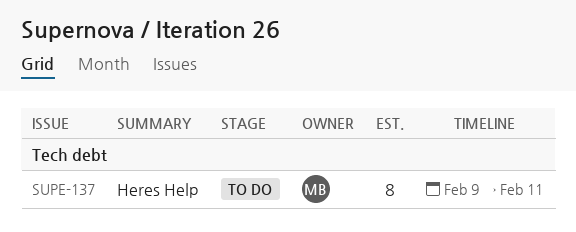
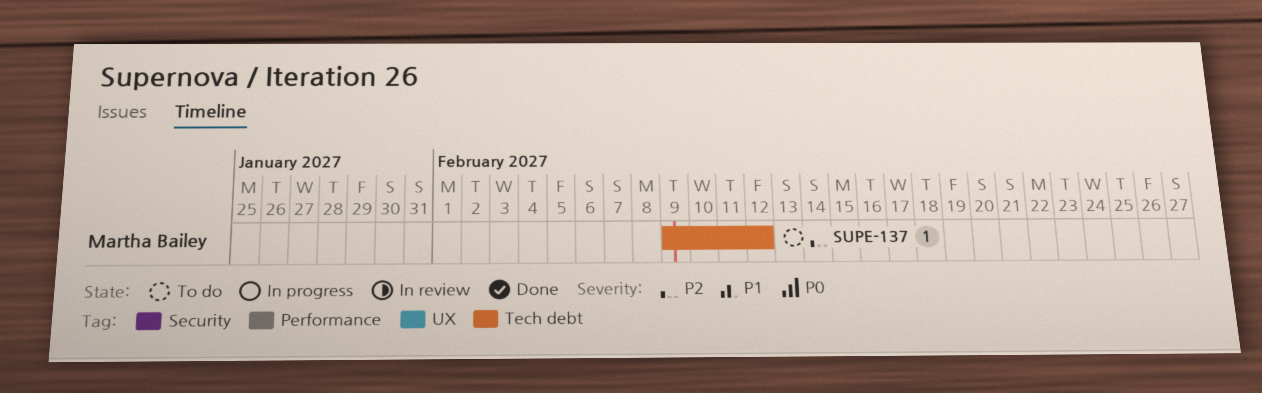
SUPE-137, estimate: 8 -> 1
SUPE-137, due: Feb 11 -> Feb 12

